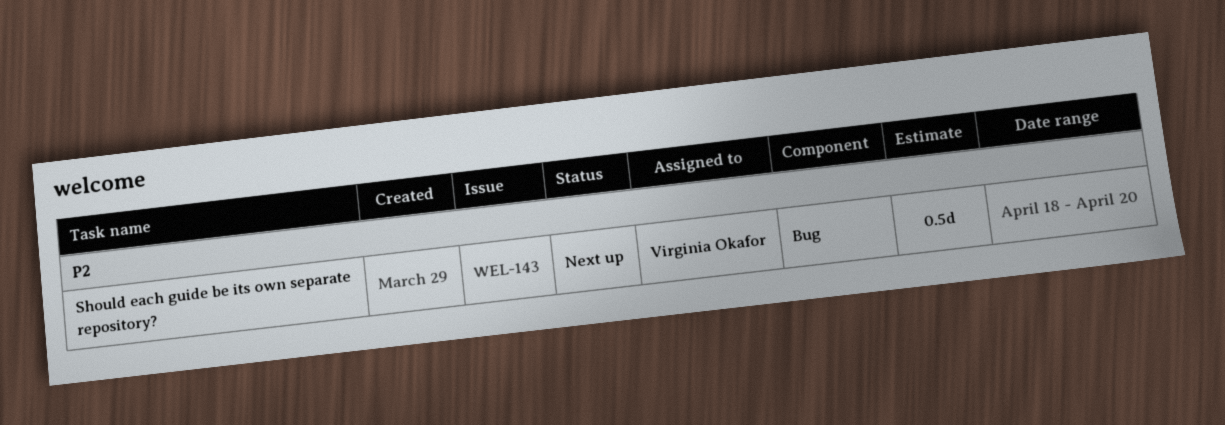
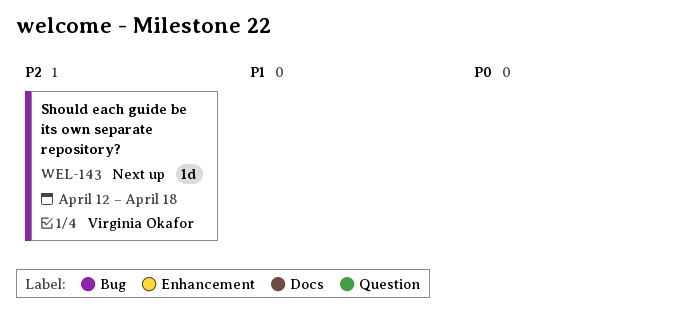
WEL-143, estimate: 0.5d -> 1d
WEL-143, start: Apr 18 -> Apr 12
WEL-143, due: Apr 20 -> Apr 18

